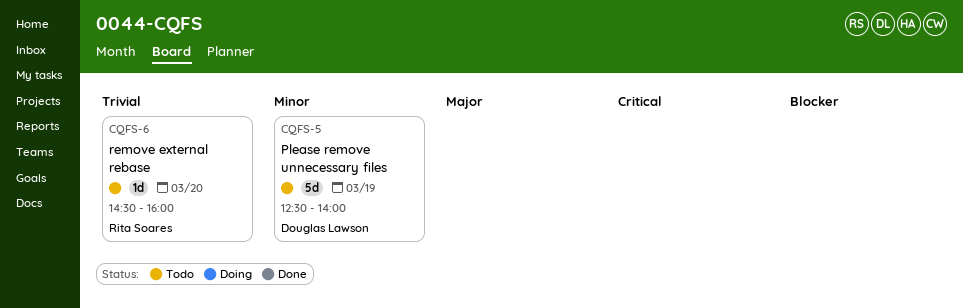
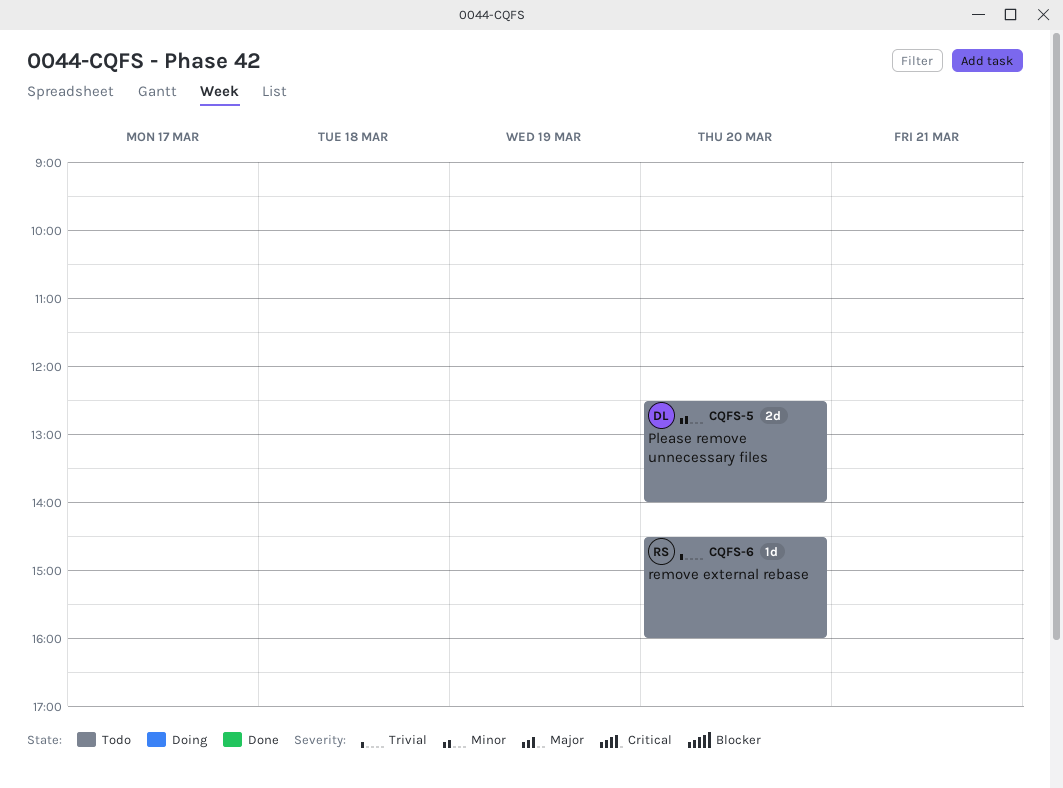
CQFS-5, estimate: 5d -> 2d
CQFS-5, day: Mar 19 -> Mar 20

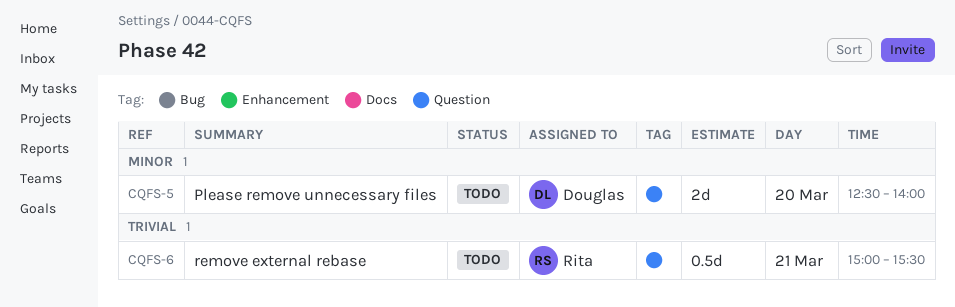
CQFS-6, estimate: 1d -> 0.5d
CQFS-6, day: Mar 20 -> Mar 21
CQFS-6, begins: 14:30 -> 15:00
CQFS-6, ends: 16:00 -> 15:30

